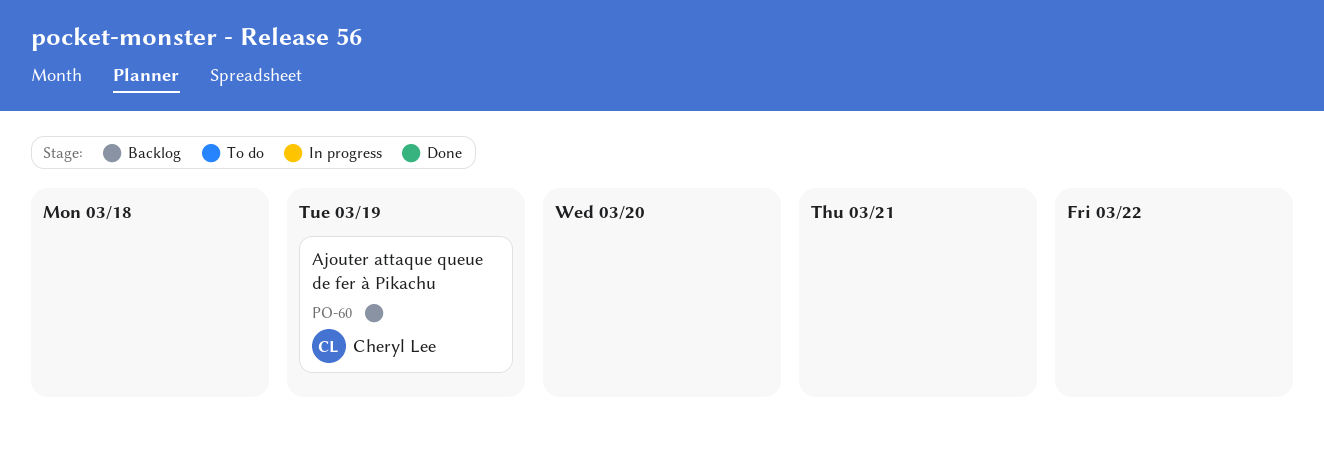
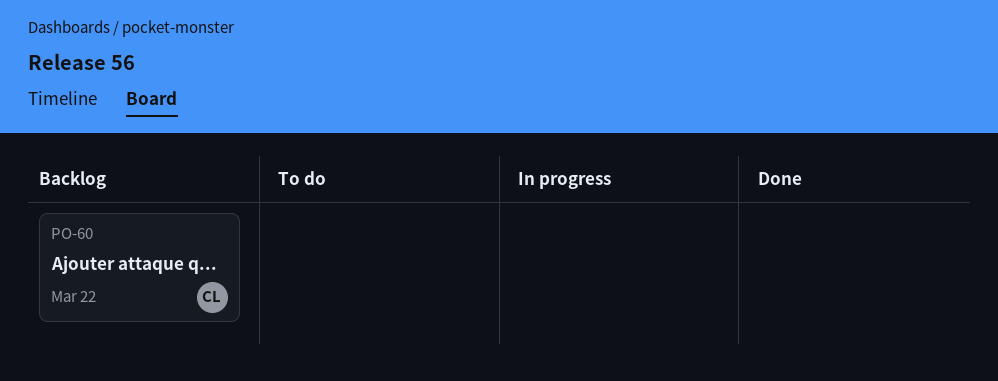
PO-60, due: Mar 19 -> Mar 22

